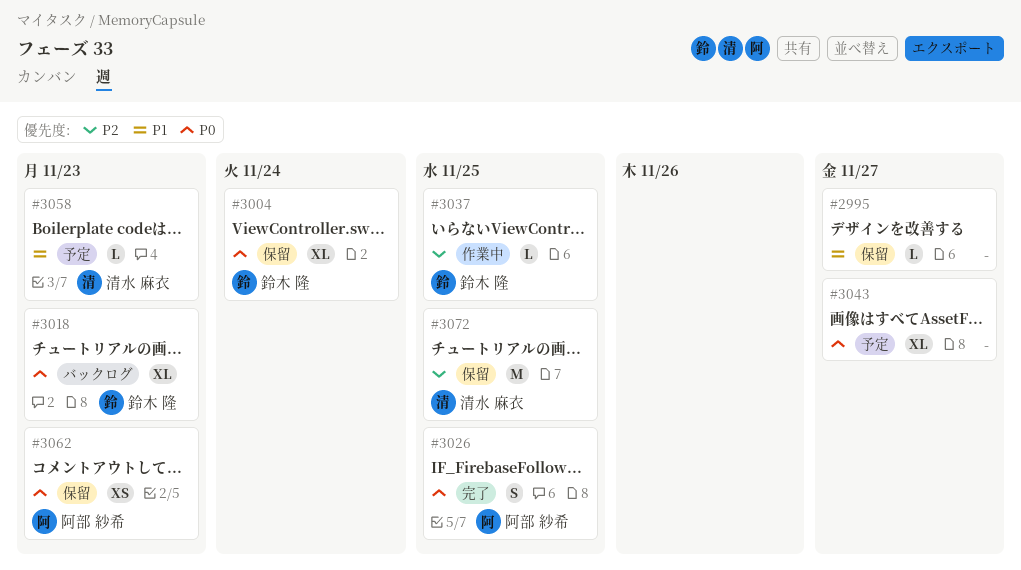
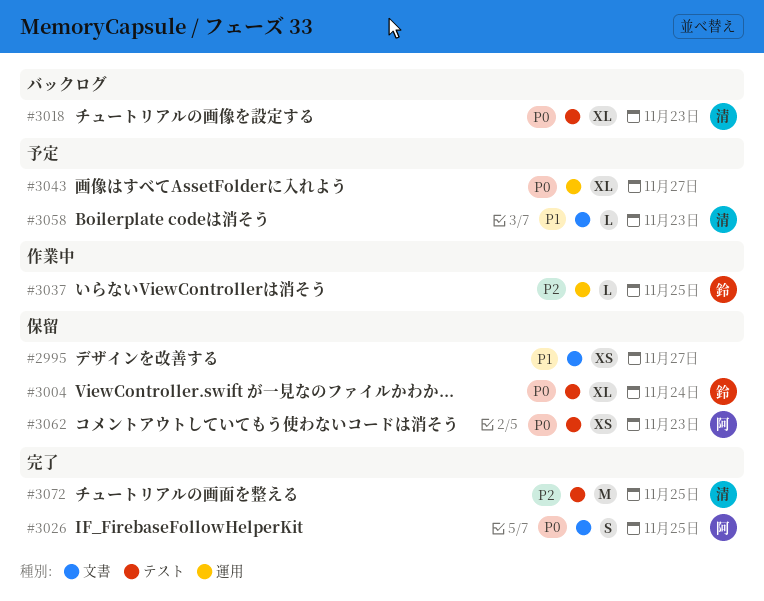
#2995, estimate: L -> XS
#3018, owner: 鈴木 隆 -> 清水 麻衣
#3072, status: 保留 -> 完了

